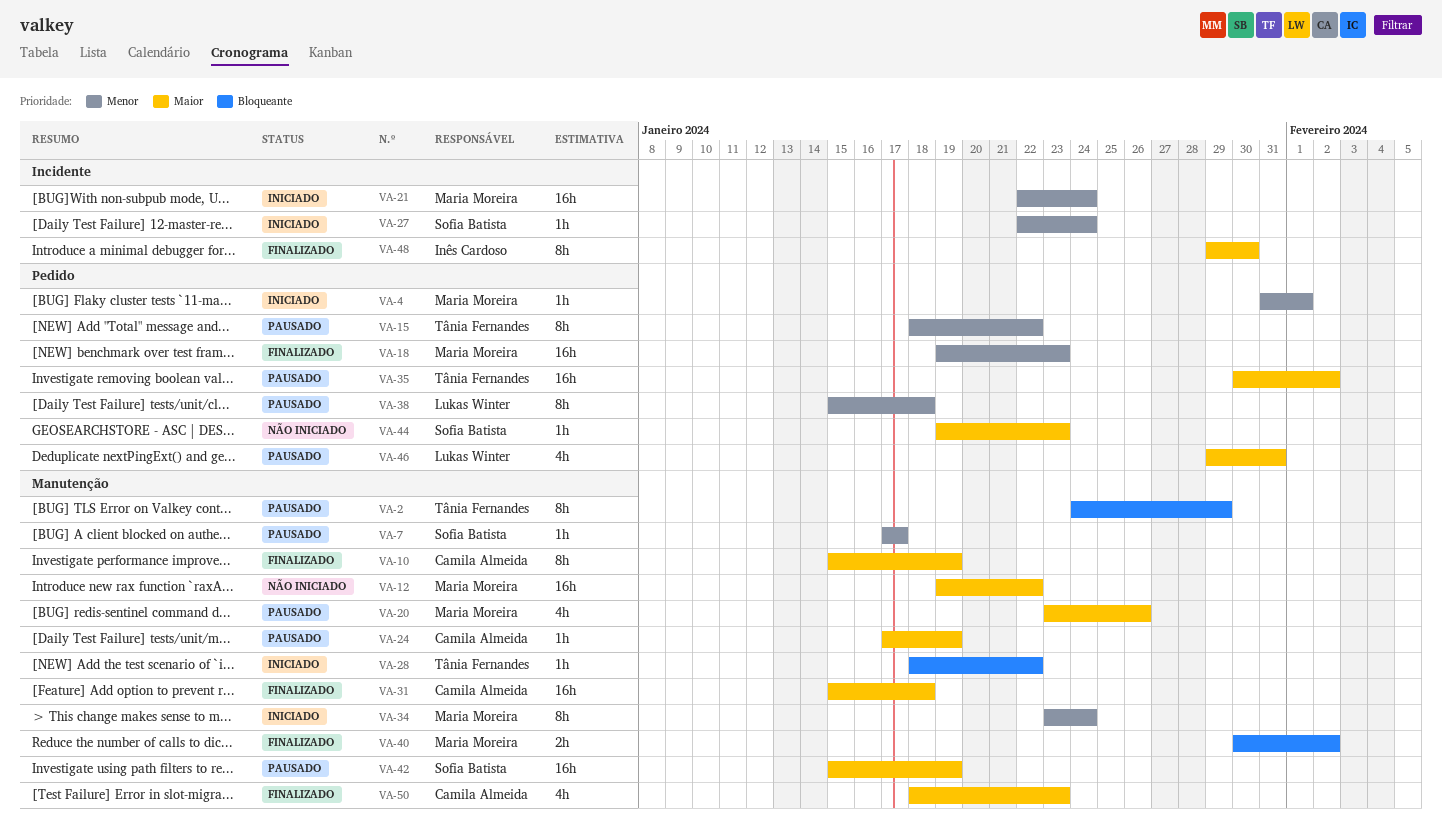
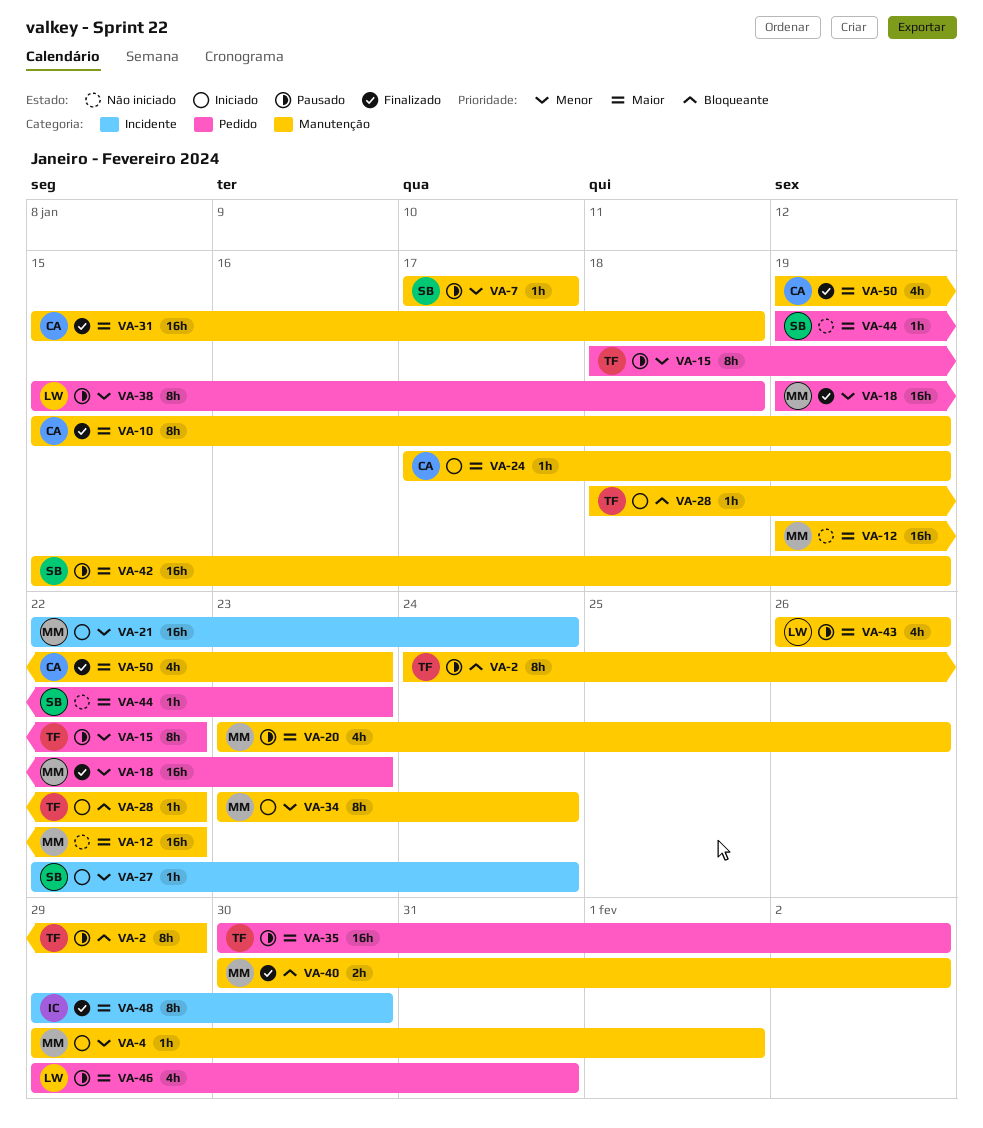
VA-4, label: Pedido -> Manutenção
VA-4, start: Jan 31 -> Jan 29
VA-24, status: Pausado -> Iniciado
VA-43: none -> present
VA-50, start: Jan 18 -> Jan 19

